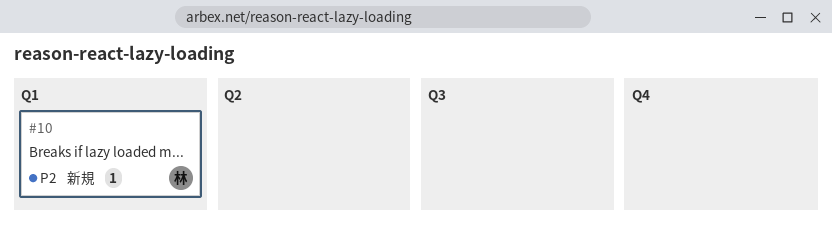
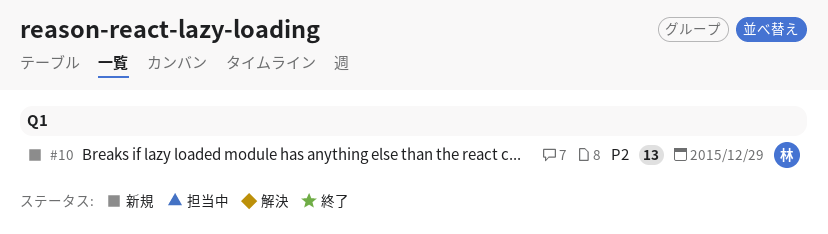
#10, estimate: 1 -> 13

